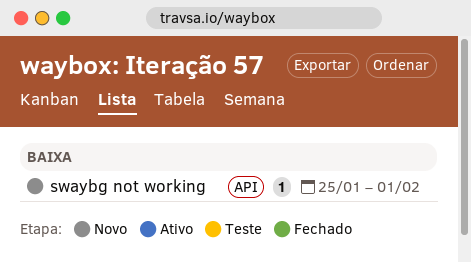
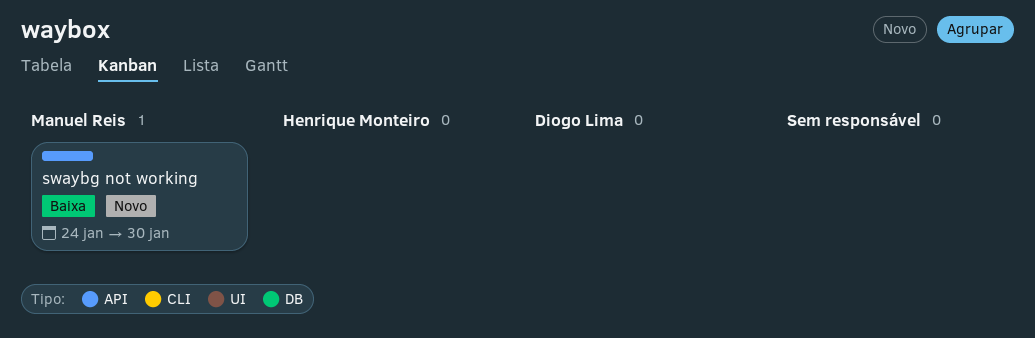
swaybg not working, start: Jan 25 -> Jan 24
swaybg not working, due: Feb 1 -> Jan 30

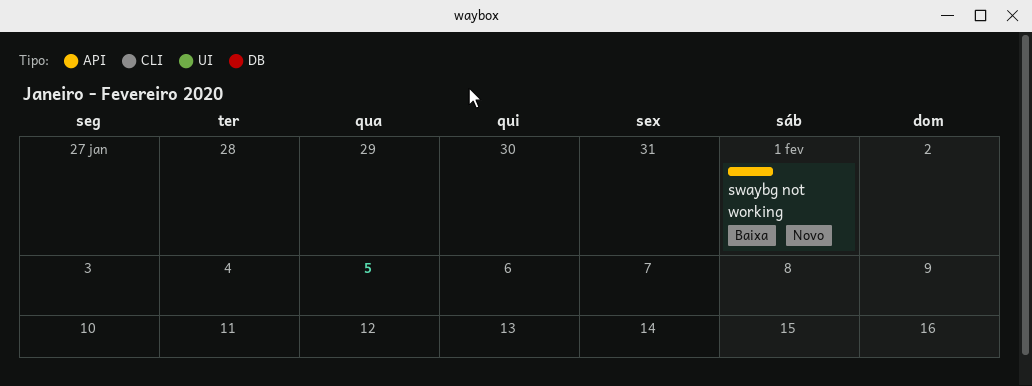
swaybg not working, due: Jan 30 -> Feb 1

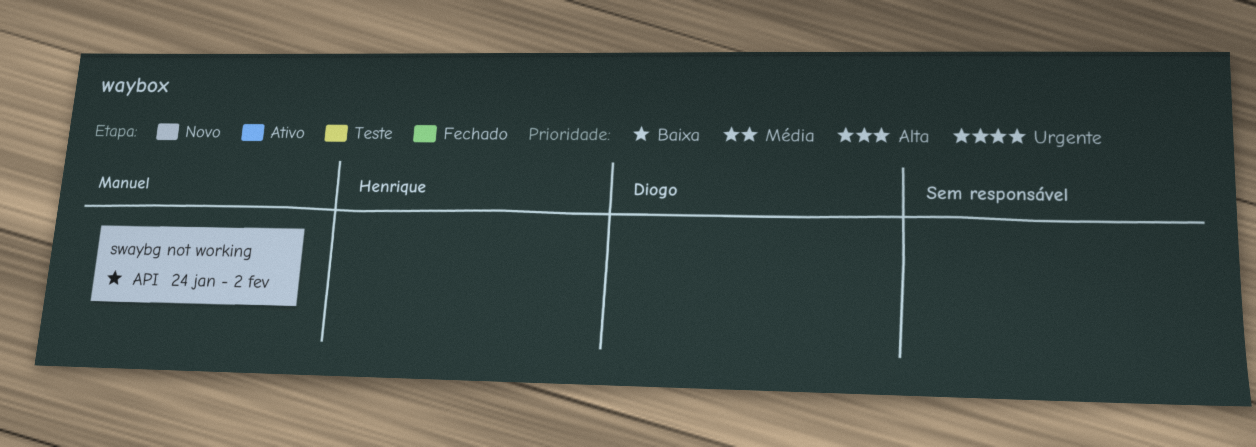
swaybg not working, due: Feb 1 -> Feb 2

